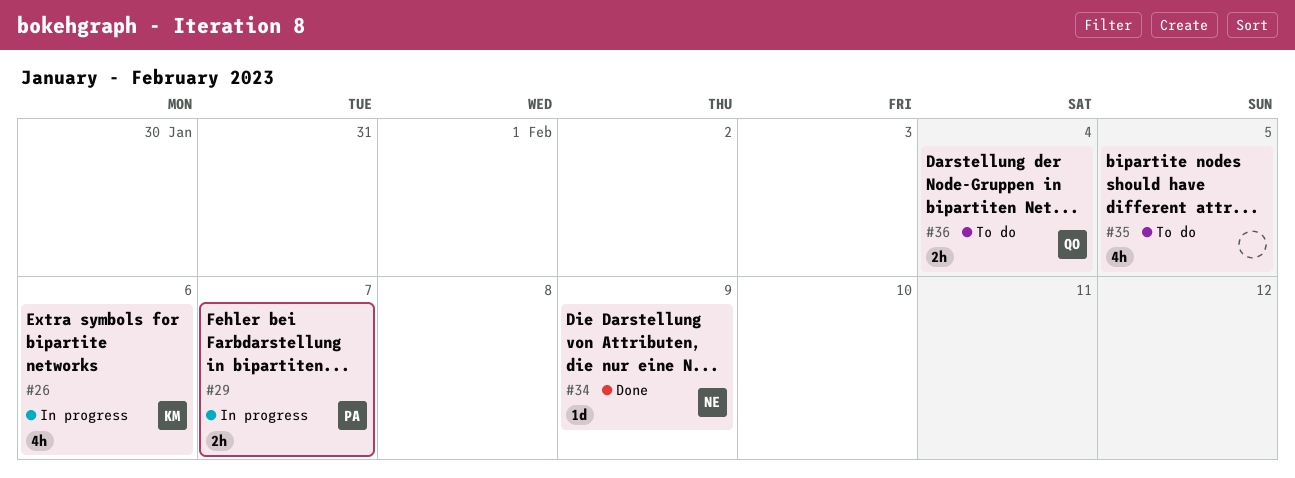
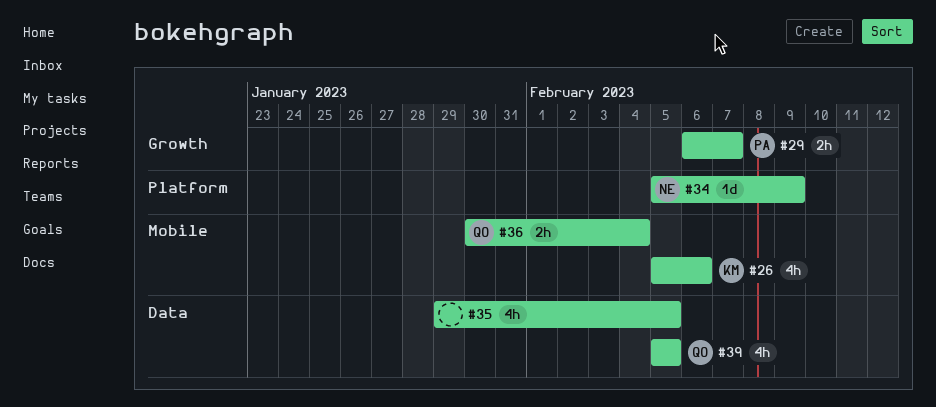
#39: none -> present

